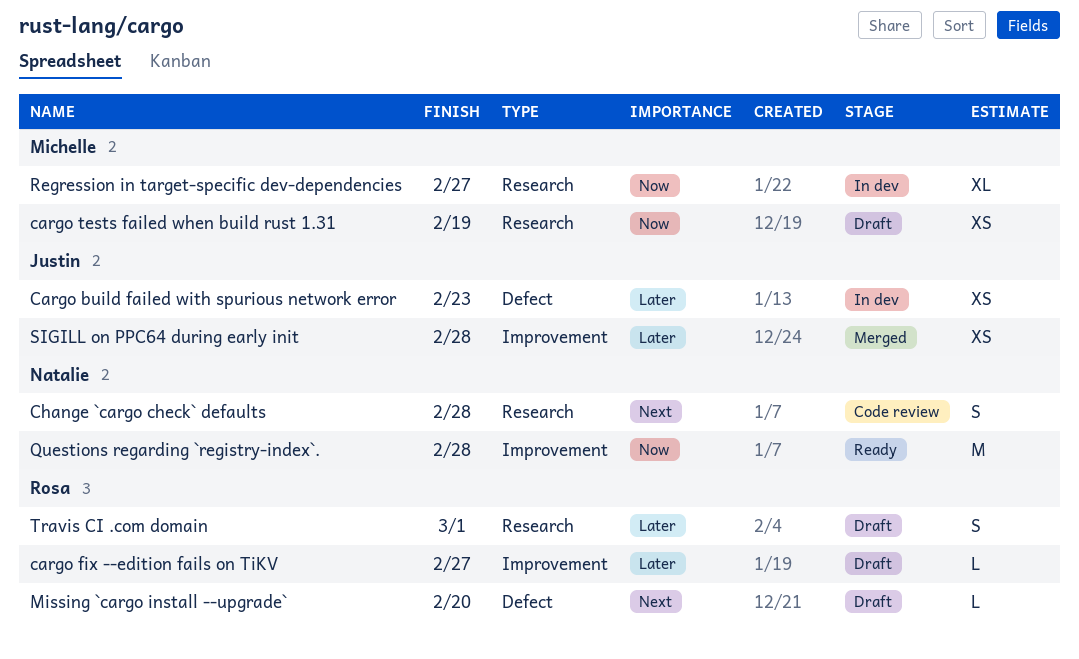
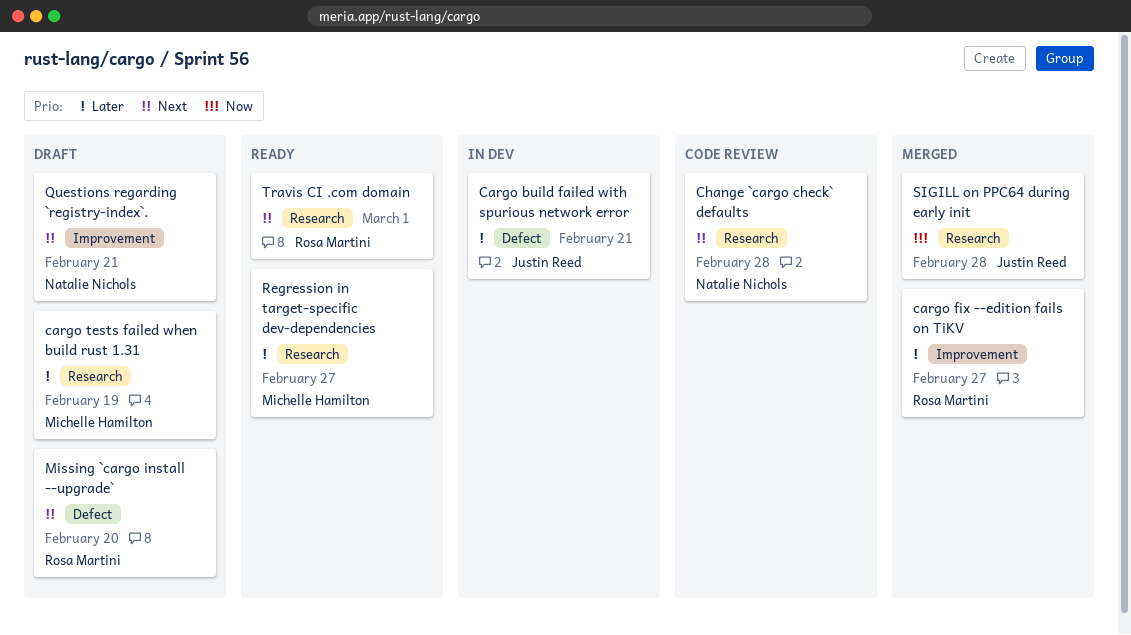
Cargo build failed with spurious network error, due: Feb 23 -> Feb 21
cargo fix --edition fails on TiKV, status: Draft -> Merged
cargo tests failed when build rust 1.31, priority: Now -> Later
Questions regarding `registry-index`., status: Ready -> Draft
Questions regarding `registry-index`., priority: Now -> Next
Questions regarding `registry-index`., due: Feb 28 -> Feb 21
Regression in target-specific dev-dependencies, status: In dev -> Ready
Regression in target-specific dev-dependencies, priority: Now -> Later
SIGILL on PPC64 during early init, priority: Later -> Now
SIGILL on PPC64 during early init, label: Improvement -> Research
Travis CI .com domain, status: Draft -> Ready
Travis CI .com domain, priority: Later -> Next

